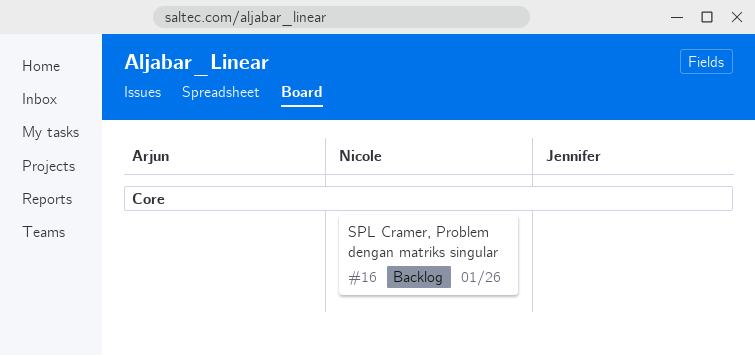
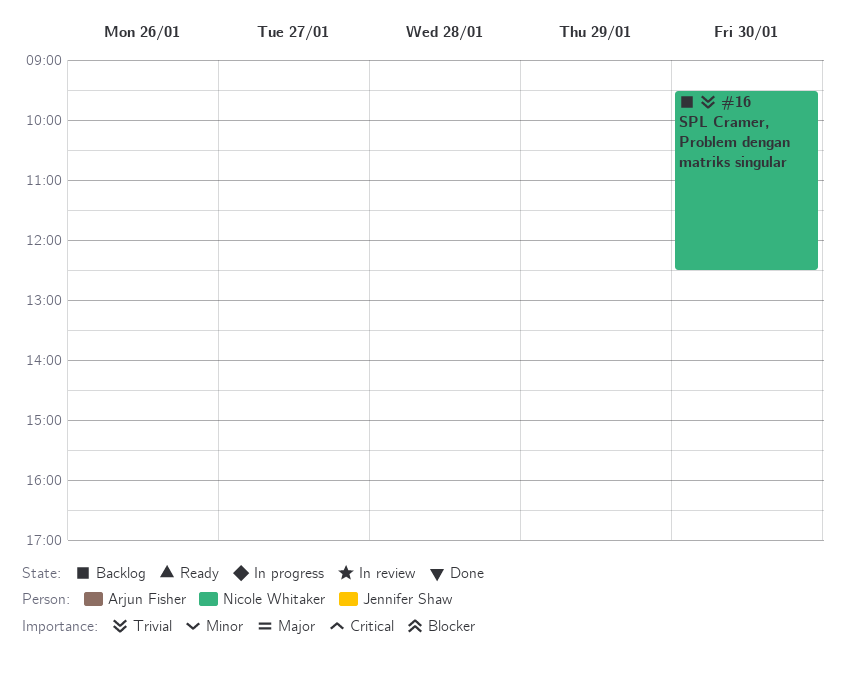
#16, day: Jan 26 -> Jan 30

